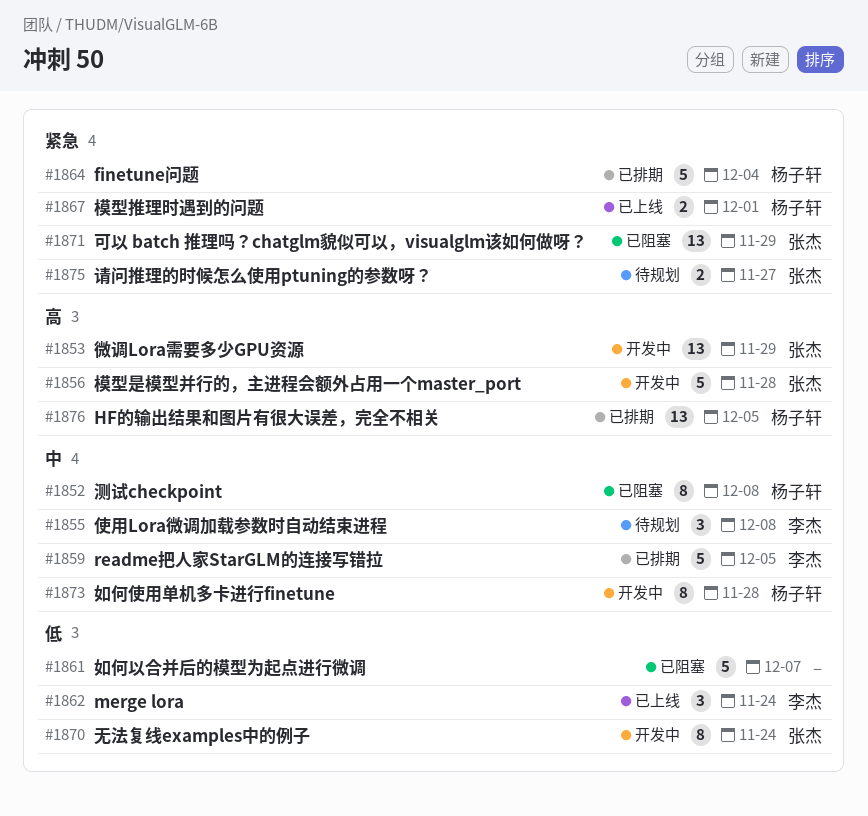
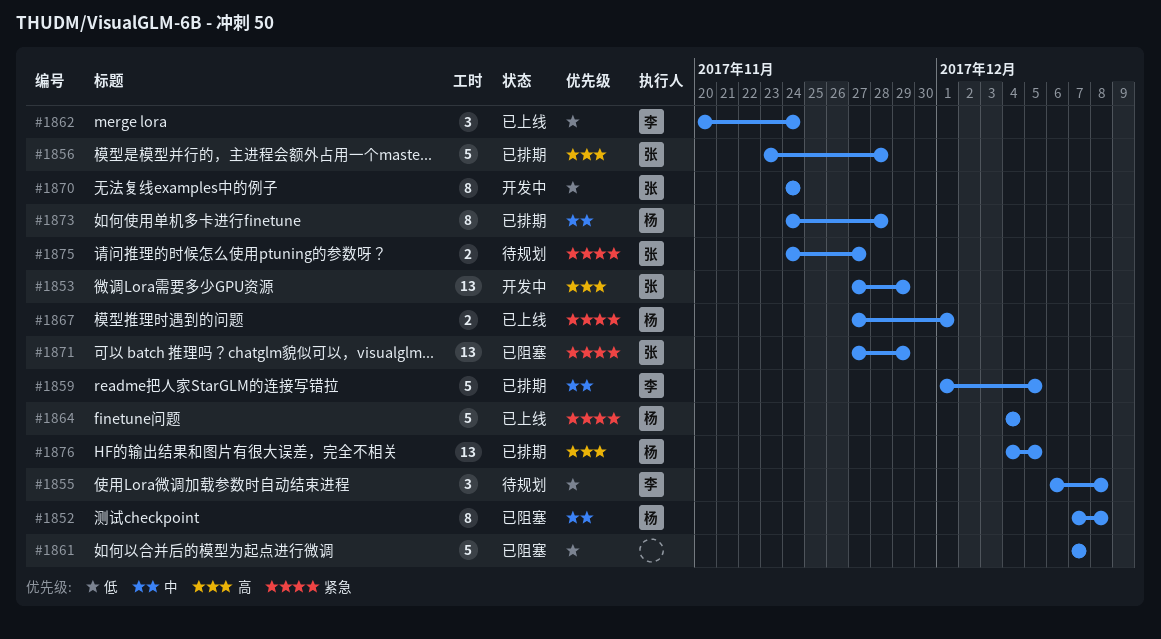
#1855, priority: 中 -> 低
#1856, status: 开发中 -> 已排期
#1864, status: 已排期 -> 已上线
#1873, status: 开发中 -> 已排期

